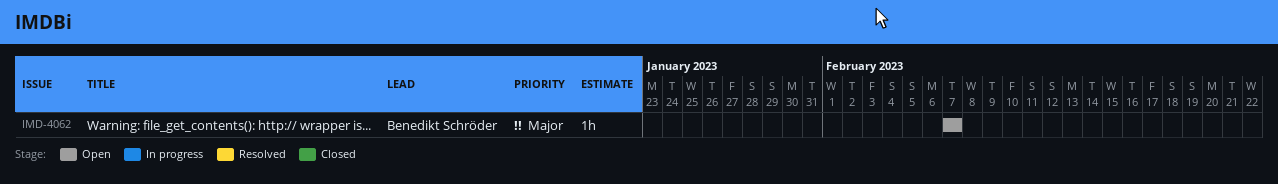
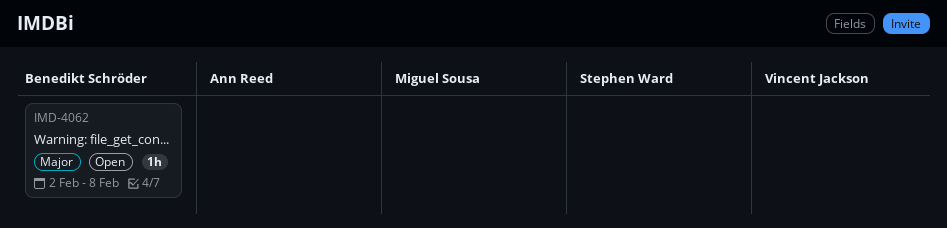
IMD-4062, start: Feb 7 -> Feb 2
IMD-4062, due: Feb 7 -> Feb 8

